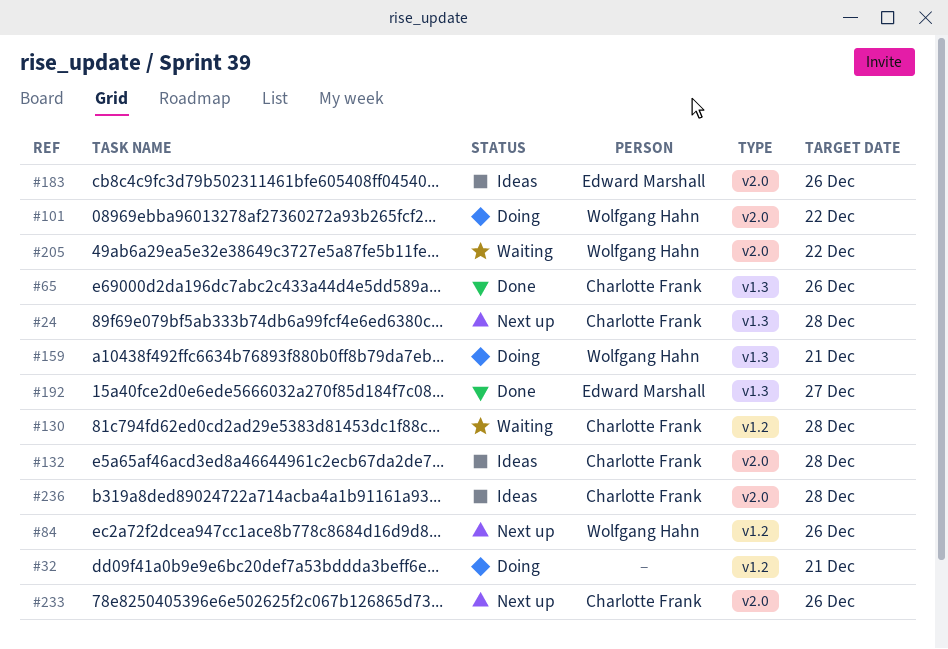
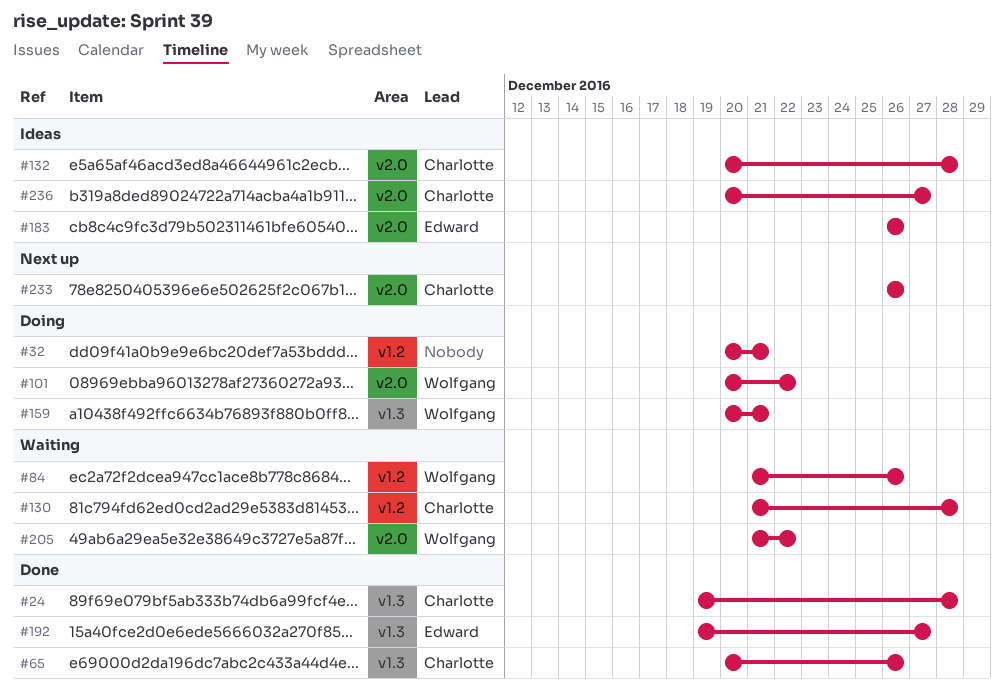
#24, status: Next up -> Done
#84, status: Next up -> Waiting
#236, due: Dec 28 -> Dec 27

